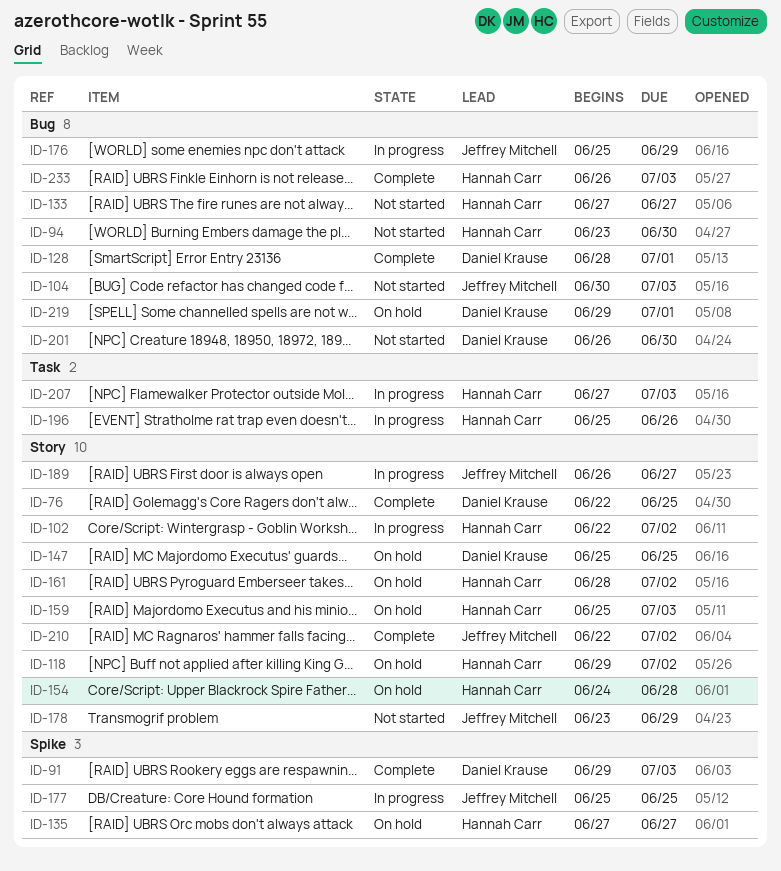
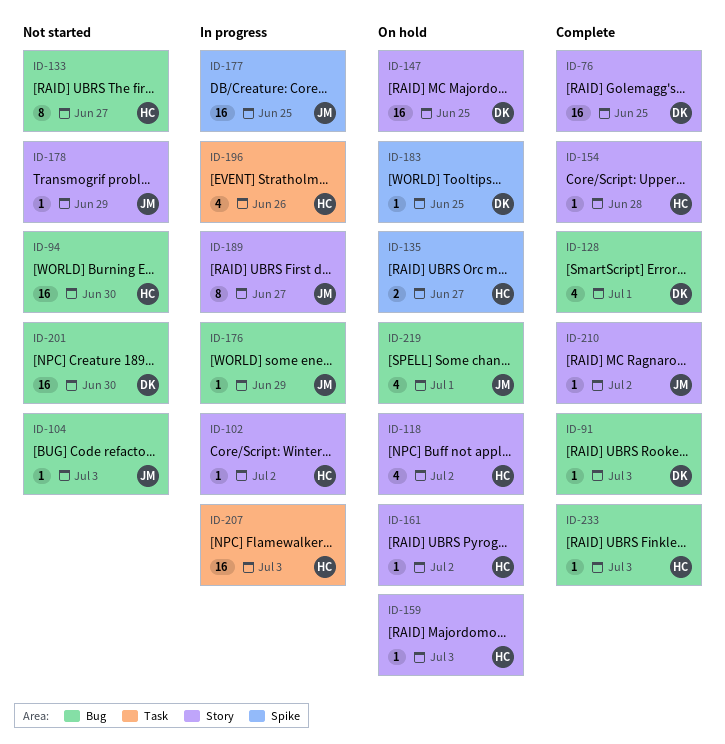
ID-91, label: Spike -> Bug
ID-154, status: On hold -> Complete
ID-183: none -> present
ID-219, owner: Daniel Krause -> Jeffrey Mitchell

